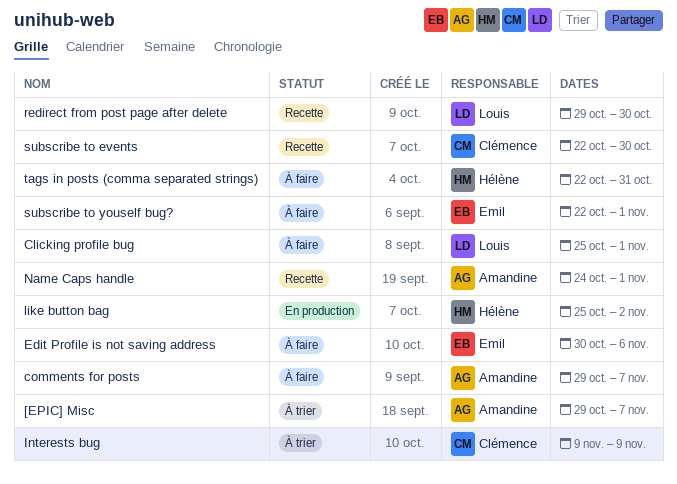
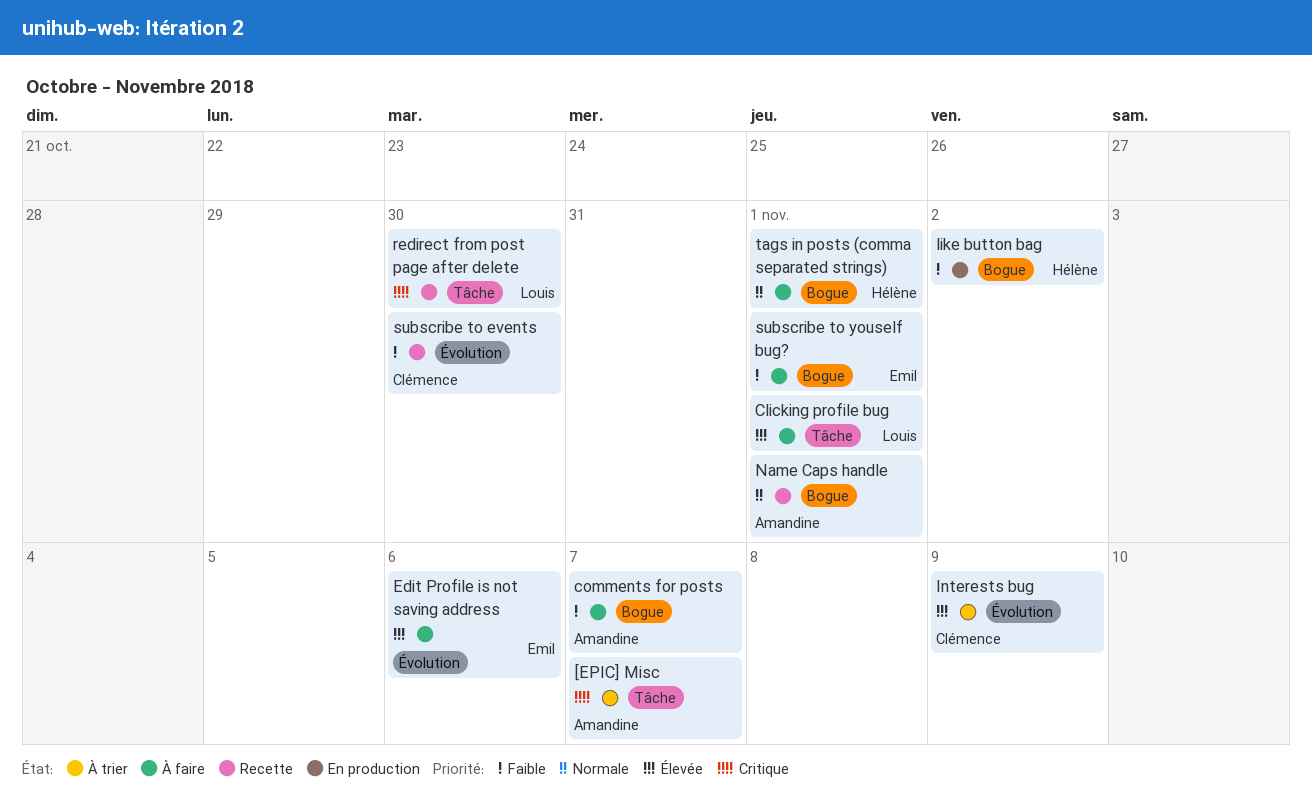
tags in posts (comma separated strings), due: Oct 31 -> Nov 1

